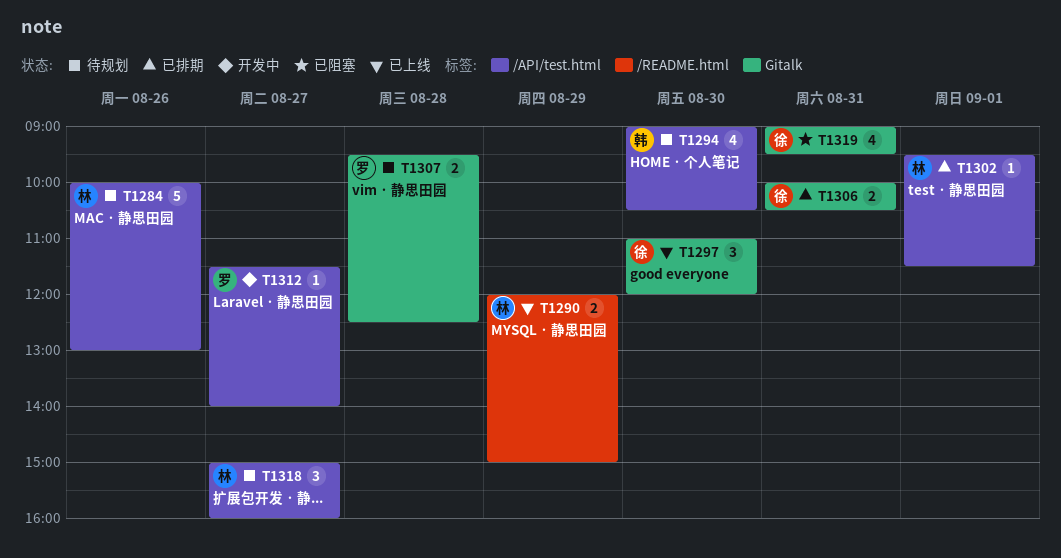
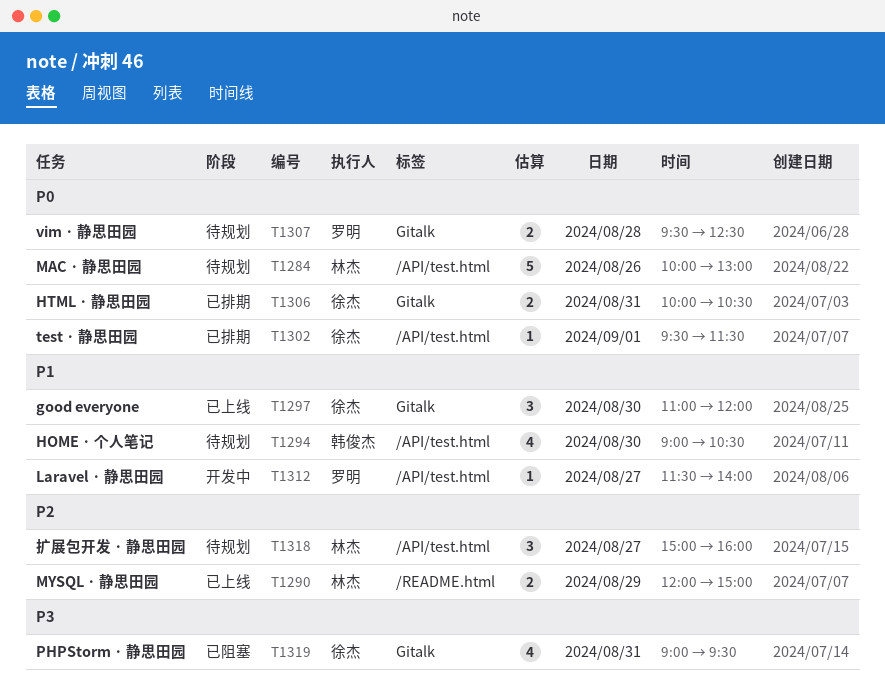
T1302, owner: 林杰 -> 徐杰

